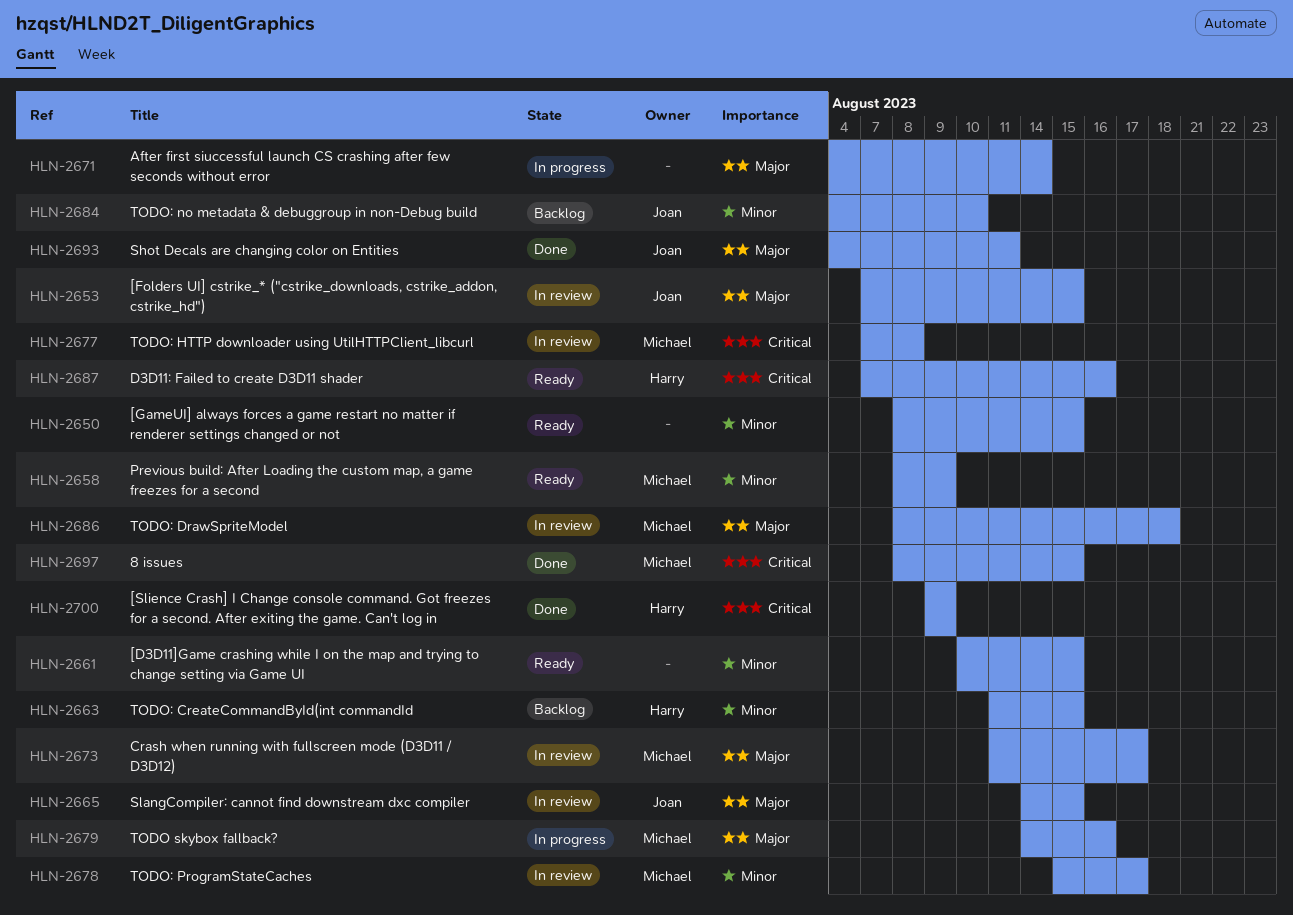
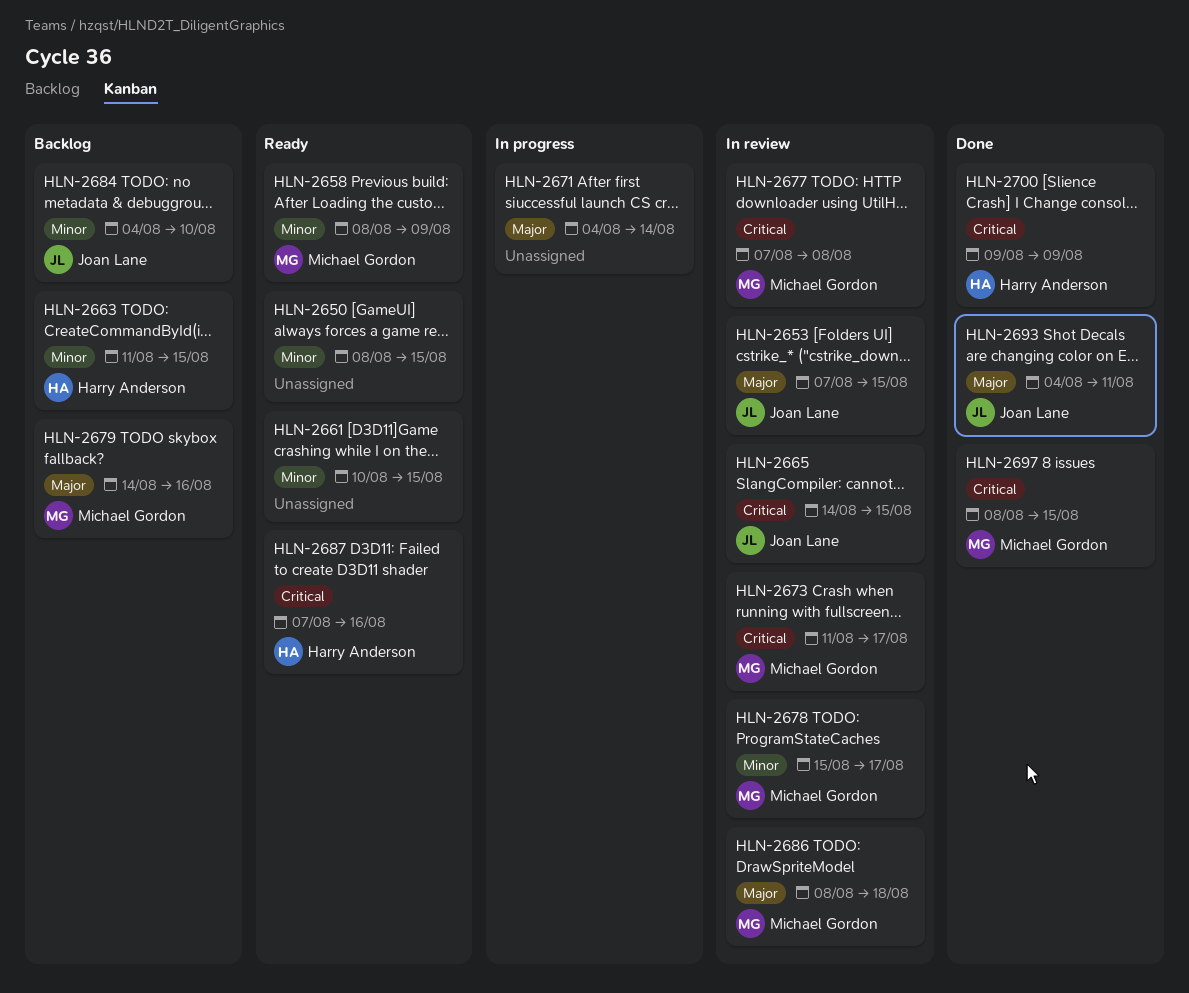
HLN-2665, priority: Major -> Critical
HLN-2673, priority: Major -> Critical
HLN-2679, status: In progress -> Backlog

